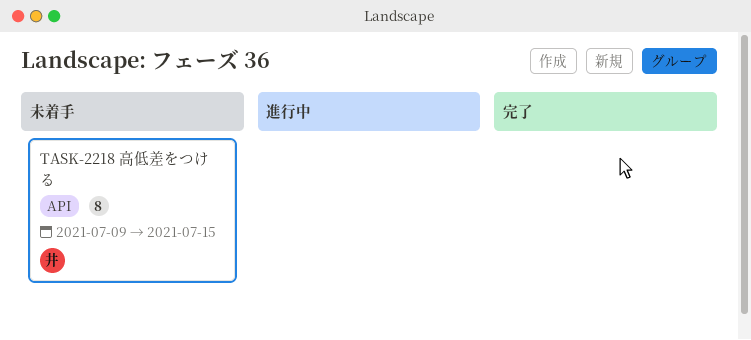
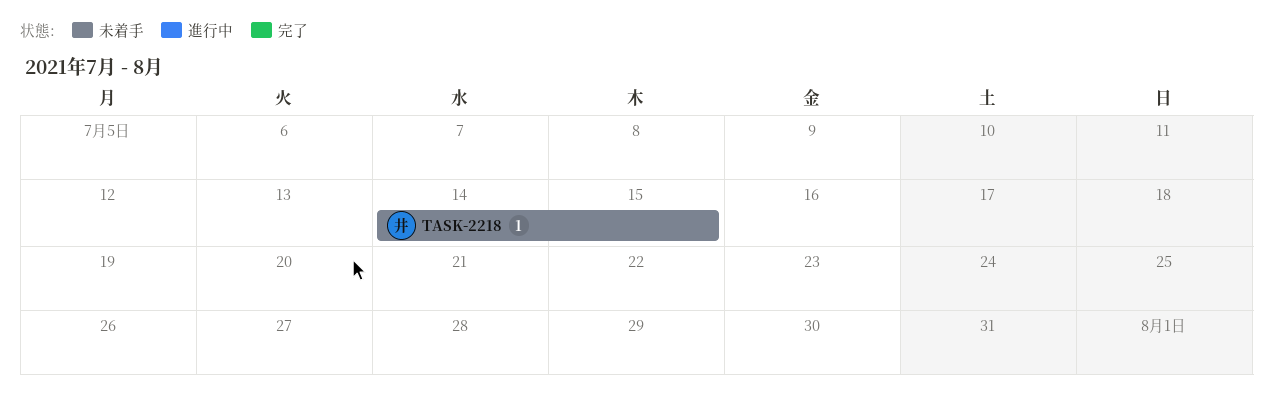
TASK-2218, estimate: 8 -> 1
TASK-2218, start: Jul 9 -> Jul 14

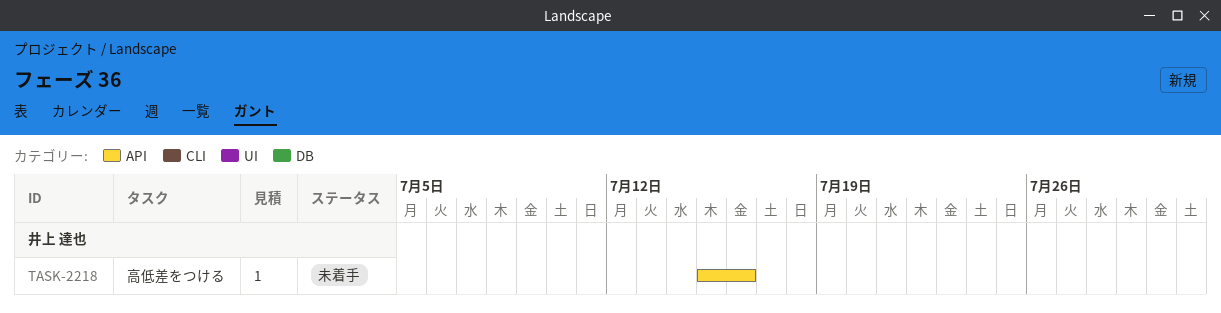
TASK-2218, start: Jul 14 -> Jul 15
TASK-2218, due: Jul 15 -> Jul 16

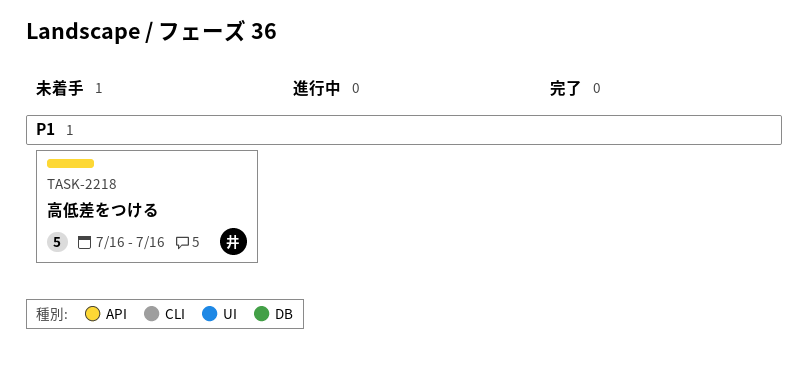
TASK-2218, estimate: 1 -> 5
TASK-2218, start: Jul 15 -> Jul 16

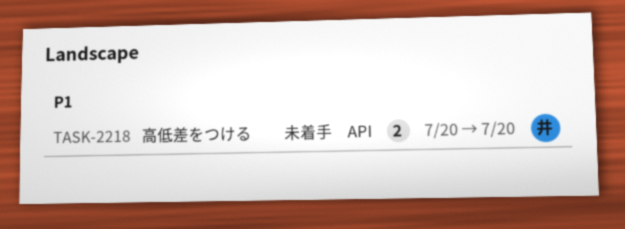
TASK-2218, estimate: 5 -> 2
TASK-2218, start: Jul 16 -> Jul 20
TASK-2218, due: Jul 16 -> Jul 20

